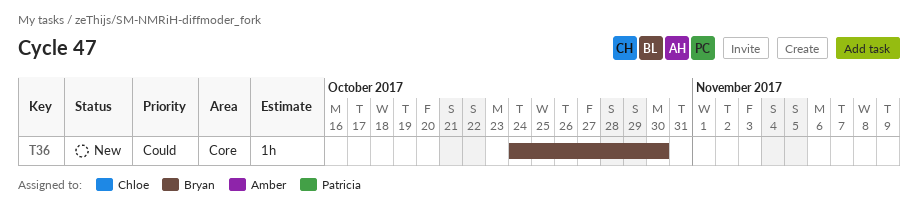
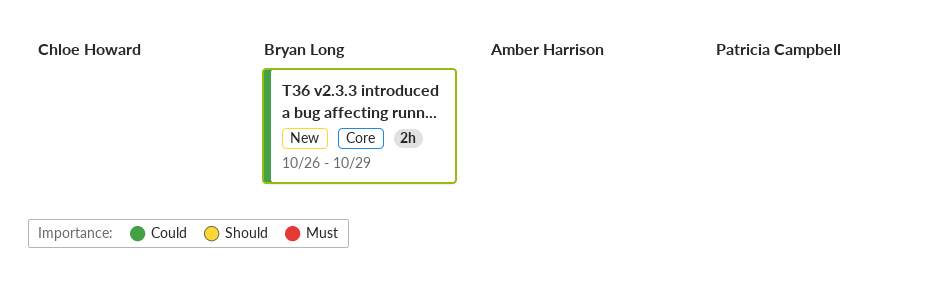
T36, estimate: 1h -> 2h
T36, start: Oct 24 -> Oct 26
T36, due: Oct 30 -> Oct 29

